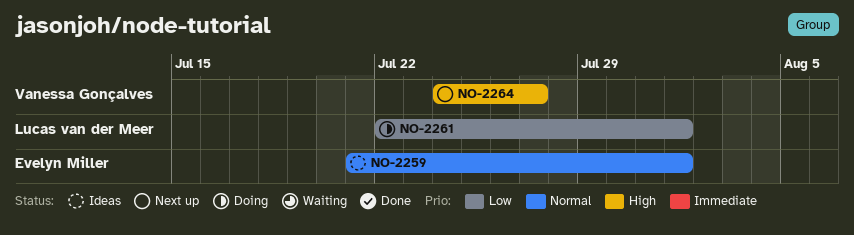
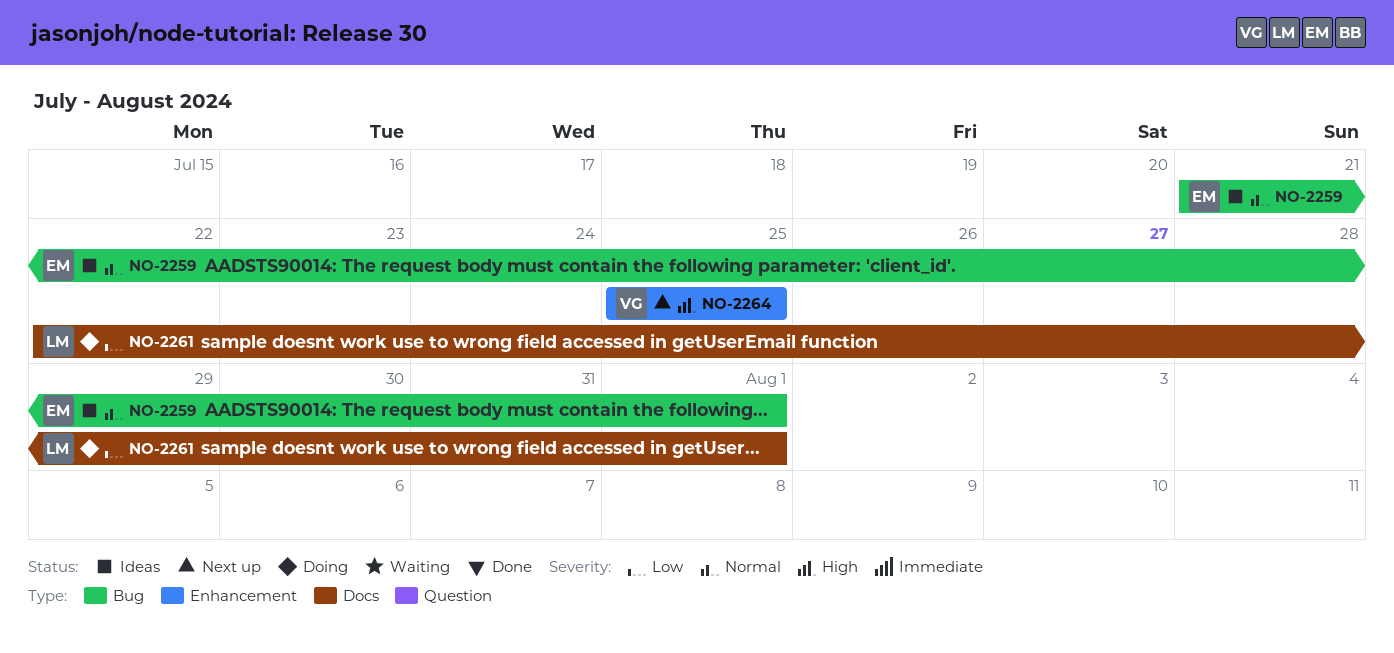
NO-2264, start: Jul 24 -> Jul 25
NO-2264, due: Jul 27 -> Jul 25

